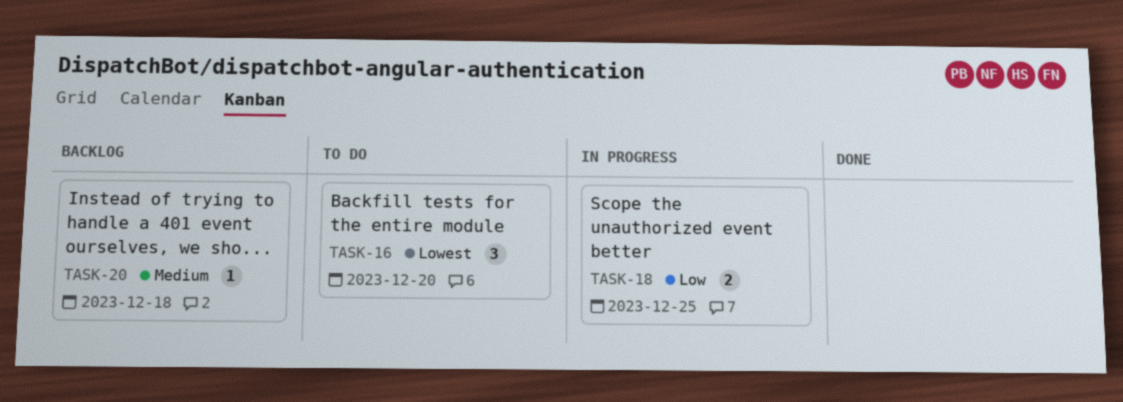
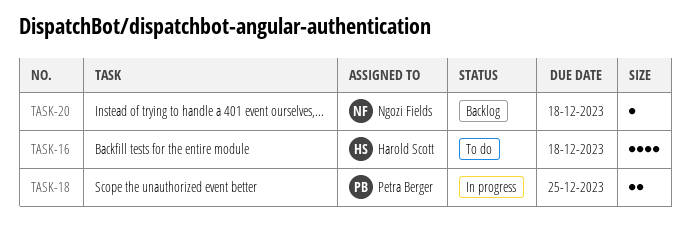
TASK-16, estimate: 3 -> 4
TASK-16, due: Dec 20 -> Dec 18

